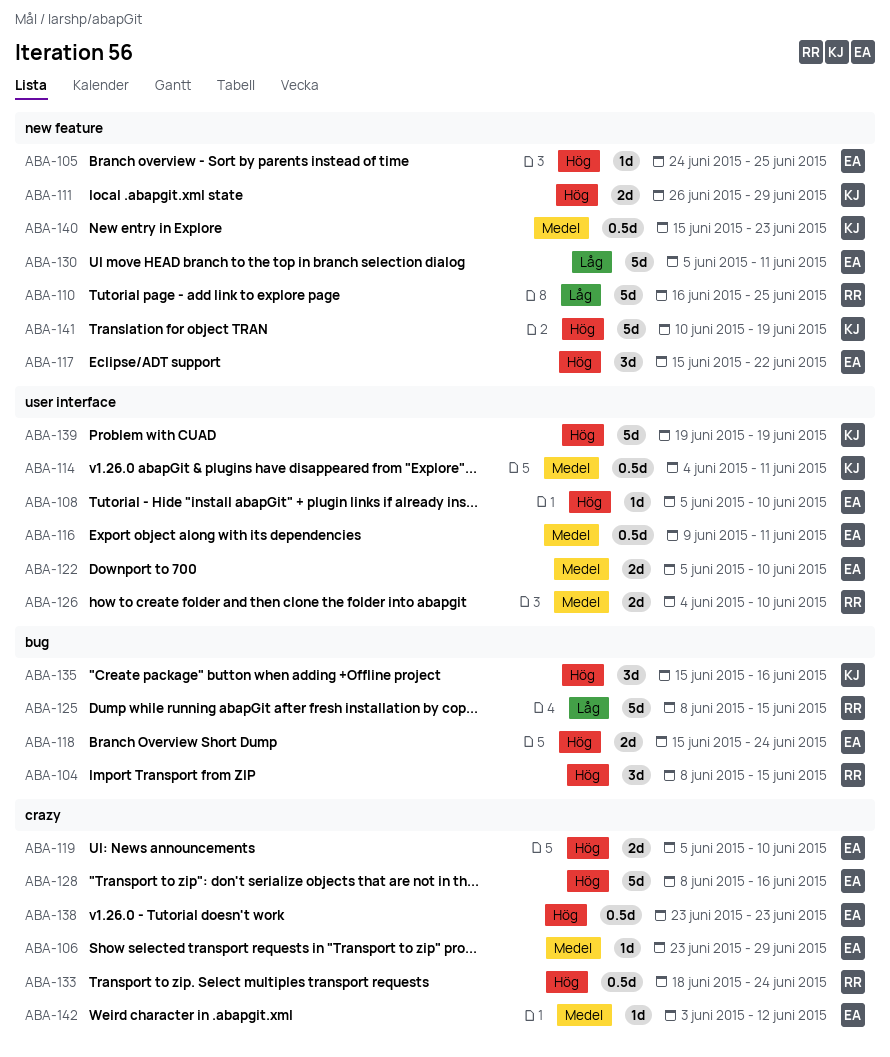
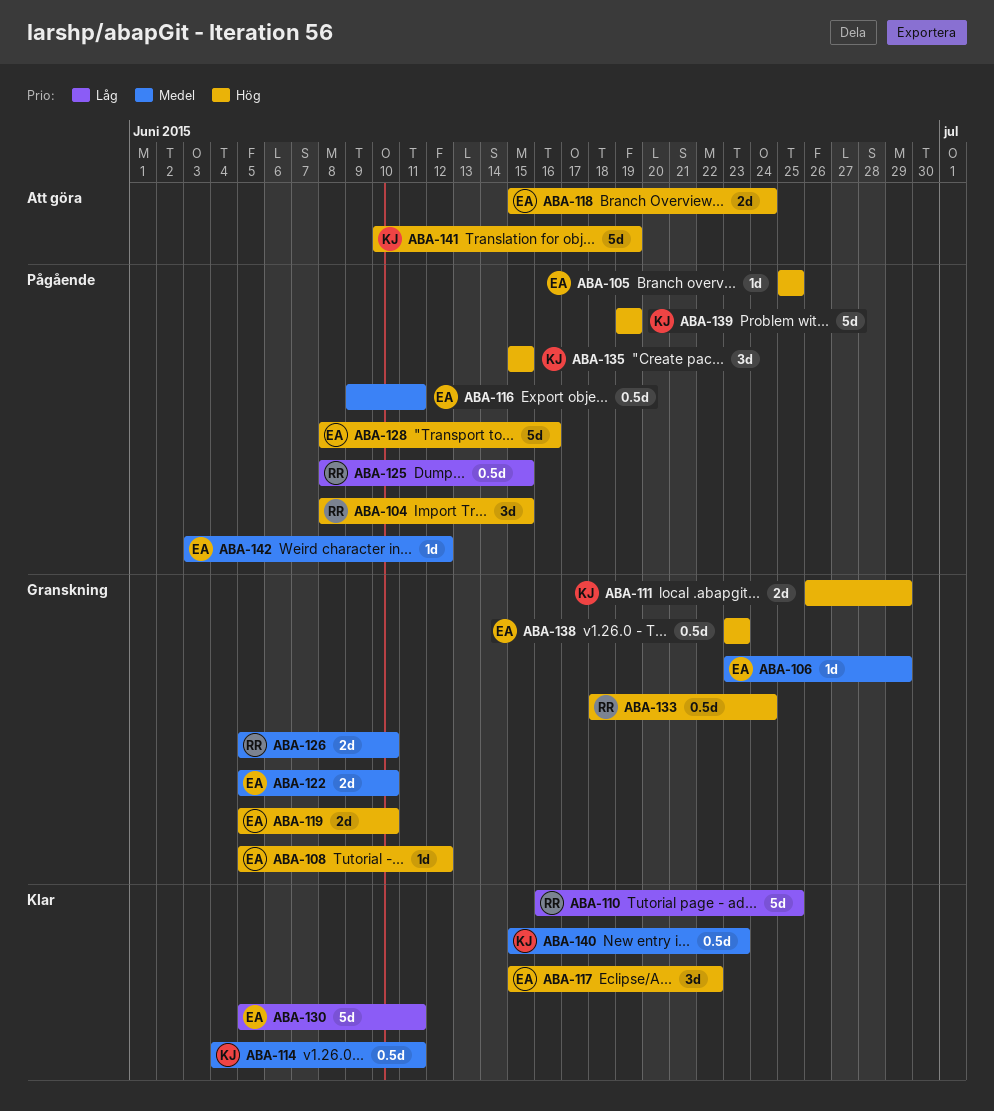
ABA-105, start: Jun 24 -> Jun 25
ABA-108, due: Jun 10 -> Jun 12
ABA-125, estimate: 5d -> 0.5d
ABA-126, start: Jun 4 -> Jun 5
ABA-135, due: Jun 16 -> Jun 15

